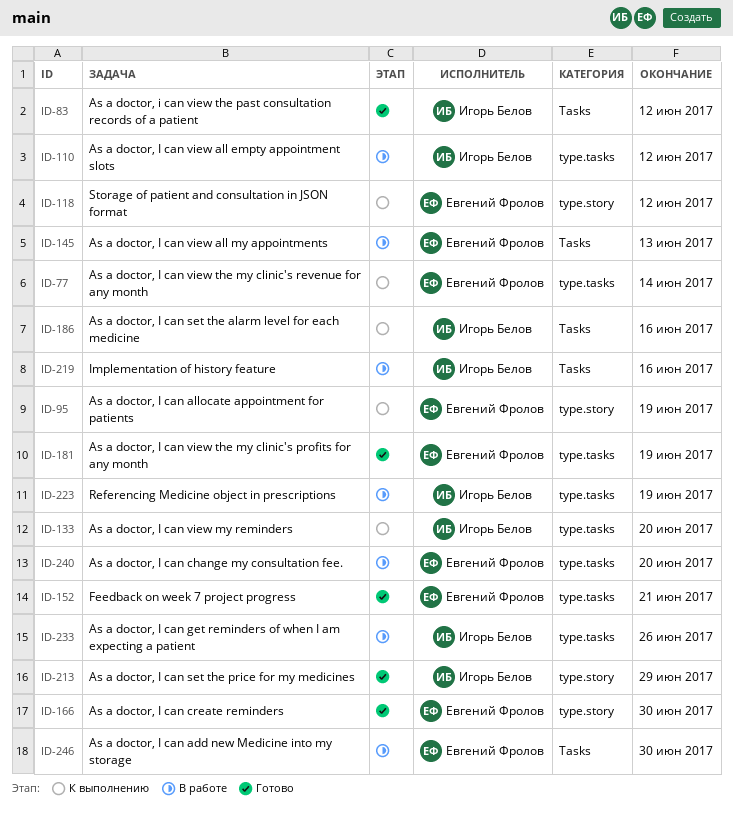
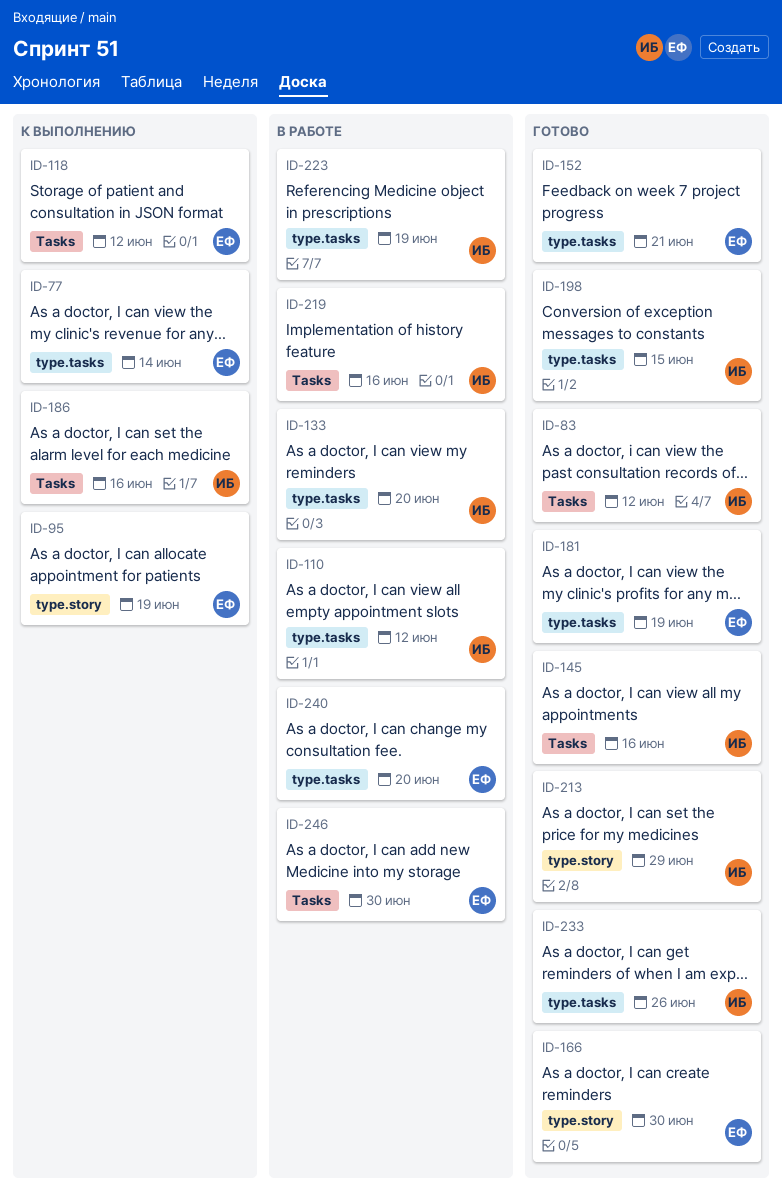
ID-118, label: type.story -> Tasks
ID-133, status: К выполнению -> В работе
ID-145, status: В работе -> Готово
ID-145, owner: Евгений Фролов -> Игорь Белов
ID-145, due: Jun 13 -> Jun 16
ID-198: none -> present
ID-233, status: В работе -> Готово

